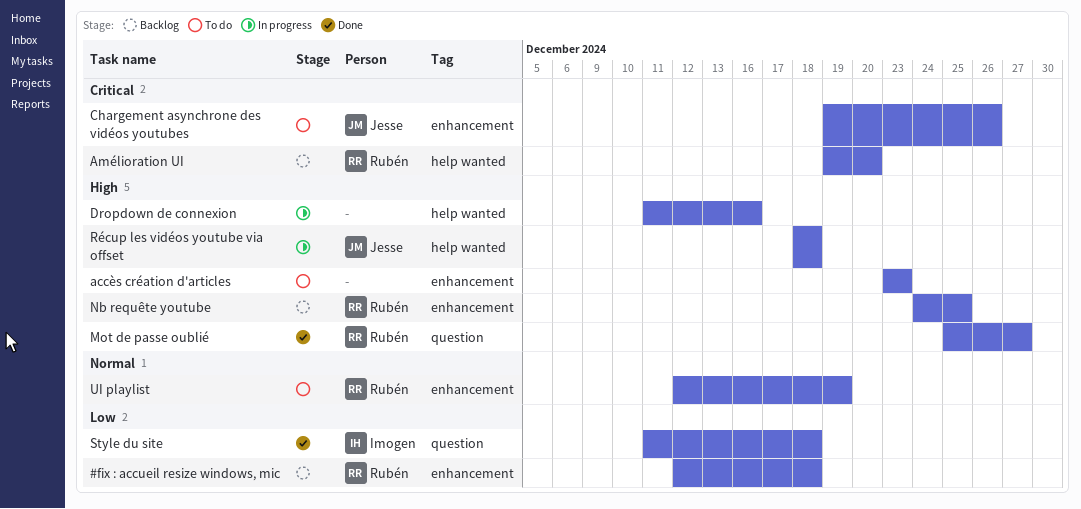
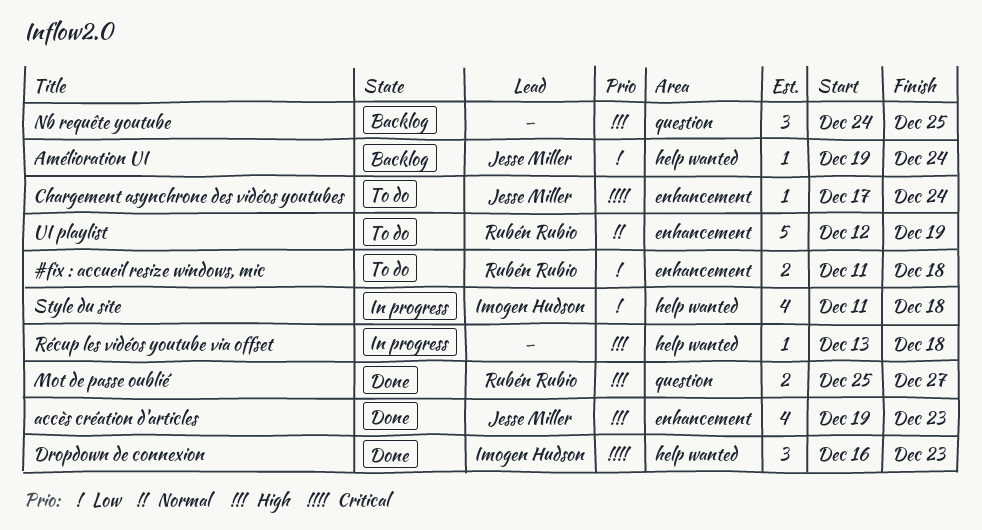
#fix : accueil resize windows, mic, status: Backlog -> To do
#fix : accueil resize windows, mic, start: Dec 12 -> Dec 11
accès création d'articles, status: To do -> Done
accès création d'articles, owner: none -> Jesse Miller
accès création d'articles, start: Dec 23 -> Dec 19
Amélioration UI, owner: Rubén Rubio -> Jesse Miller
Amélioration UI, priority: Critical -> Low
Amélioration UI, due: Dec 20 -> Dec 24
Chargement asynchrone des vidéos youtubes, start: Dec 19 -> Dec 17
Chargement asynchrone des vidéos youtubes, due: Dec 26 -> Dec 24
Dropdown de connexion, status: In progress -> Done
Dropdown de connexion, owner: none -> Imogen Hudson
Dropdown de connexion, priority: High -> Critical
Dropdown de connexion, start: Dec 11 -> Dec 16
Dropdown de connexion, due: Dec 16 -> Dec 23
Nb requête youtube, owner: Rubén Rubio -> none
Nb requête youtube, label: enhancement -> question
Récup les vidéos youtube via offset, owner: Jesse Miller -> none
Récup les vidéos youtube via offset, start: Dec 18 -> Dec 13
Style du site, status: Done -> In progress
Style du site, label: question -> help wanted

